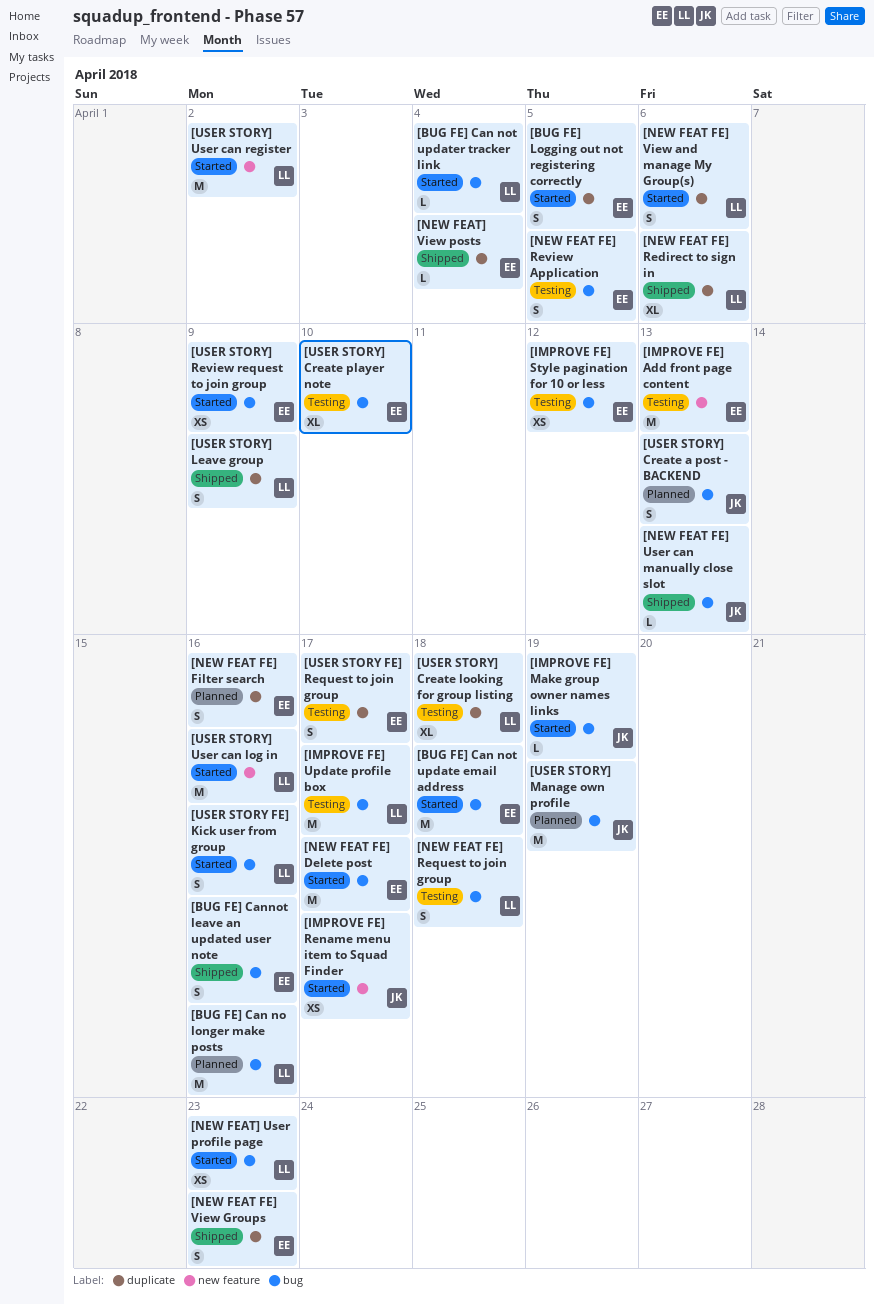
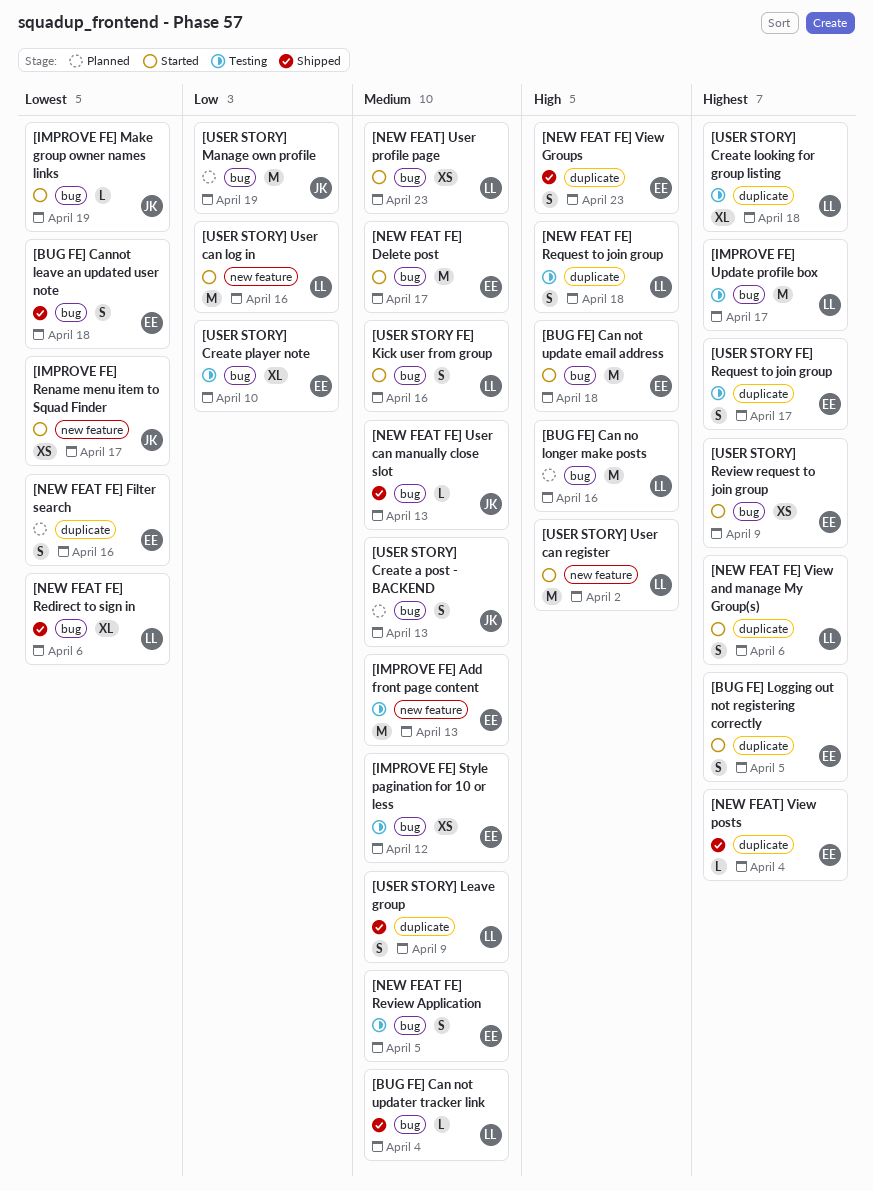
[BUG FE] Can not updater tracker link, status: Started -> Shipped
[BUG FE] Cannot leave an updated user note, due: Apr 16 -> Apr 18
[NEW FEAT FE] Redirect to sign in, label: duplicate -> bug
[NEW FEAT FE] Request to join group, label: bug -> duplicate

